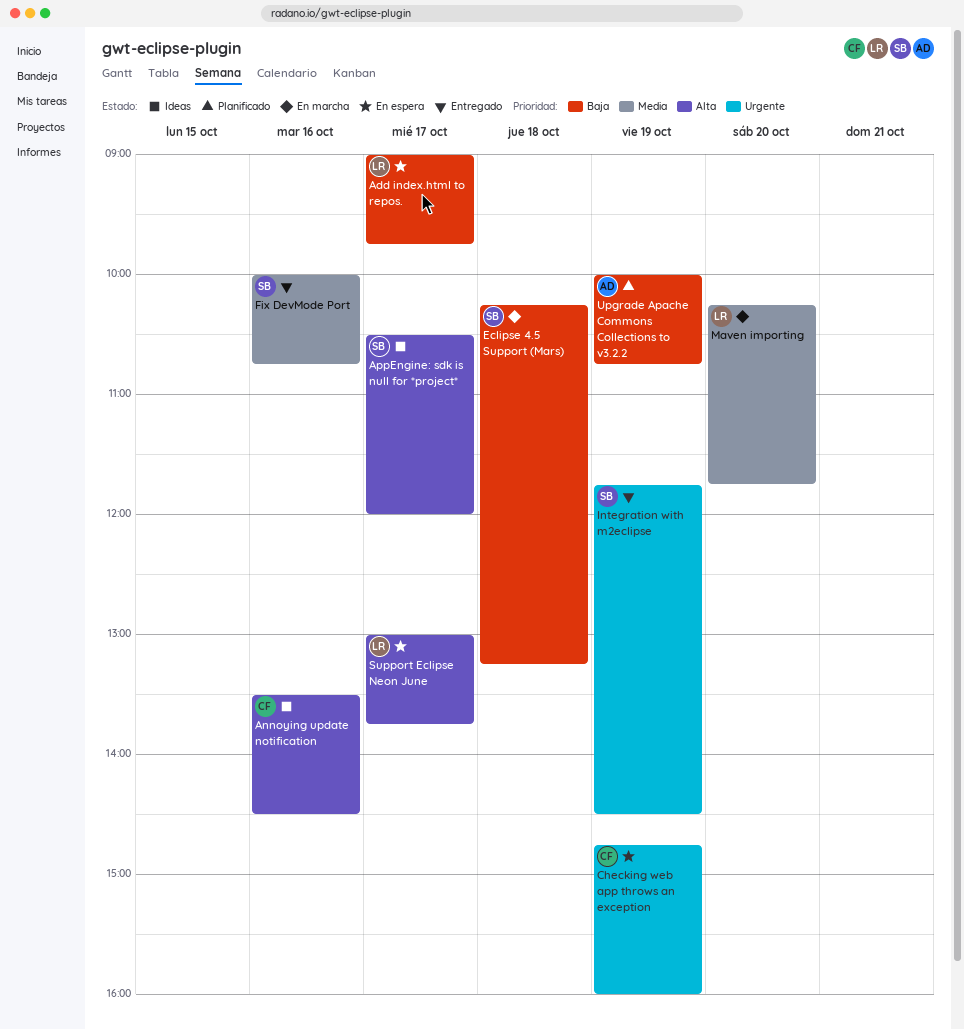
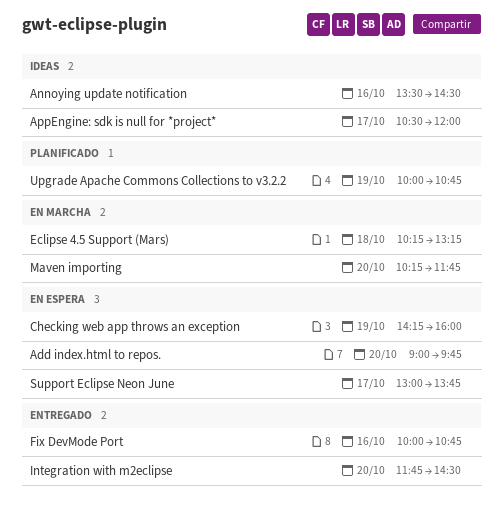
Add index.html to repos., day: Oct 17 -> Oct 20
Checking web app throws an exception, begins: 14:45 -> 14:15
Integration with m2eclipse, day: Oct 19 -> Oct 20

